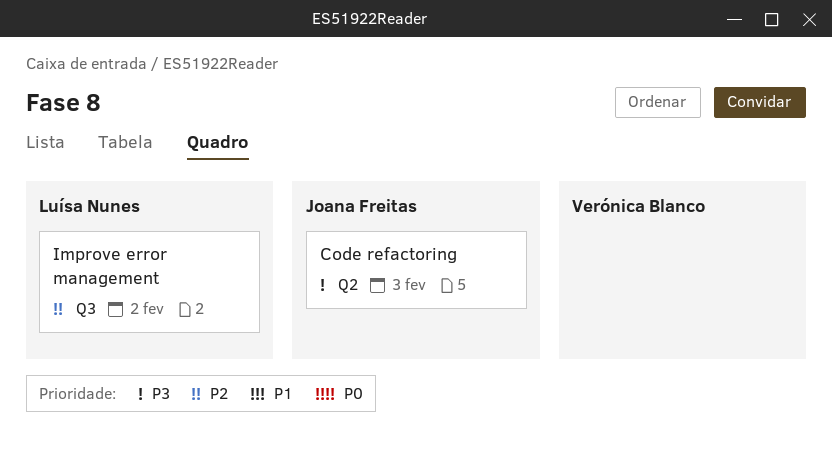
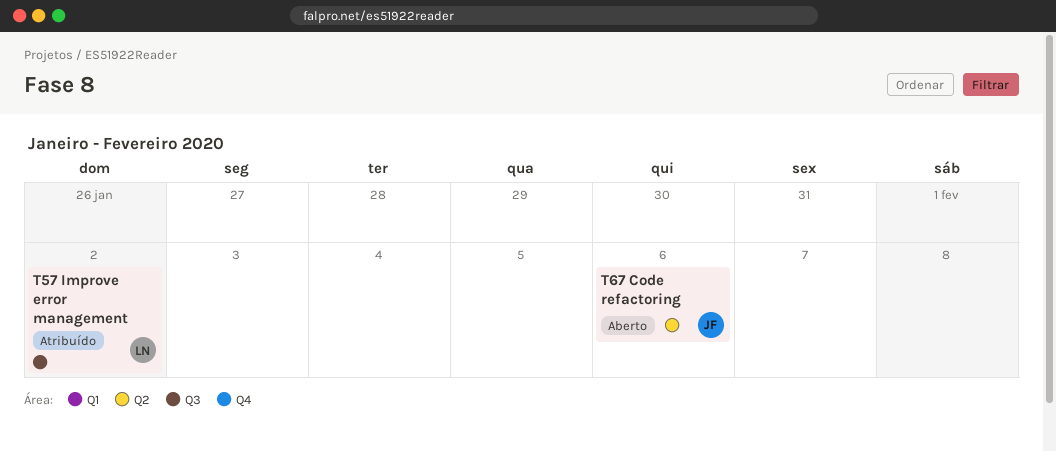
Code refactoring, due: Feb 3 -> Feb 6

